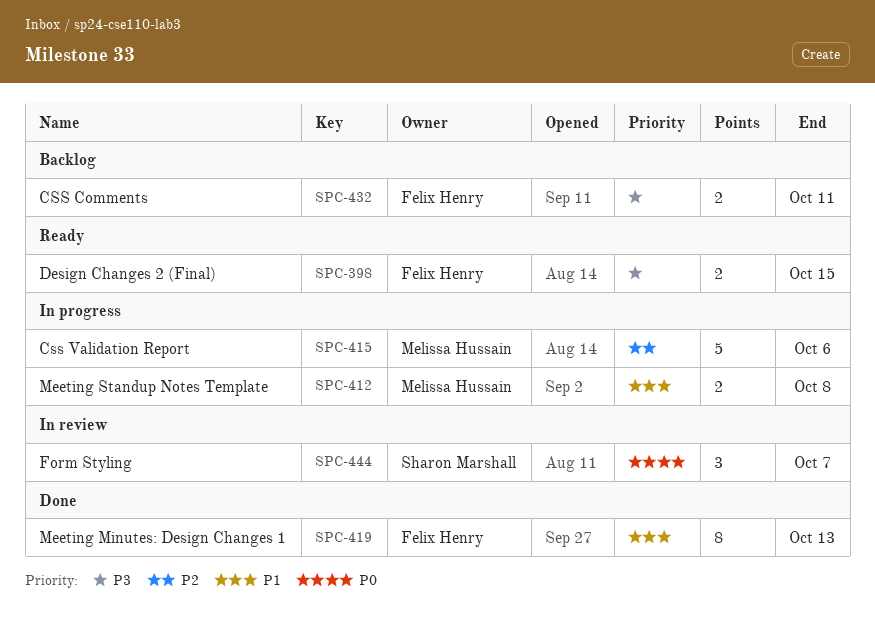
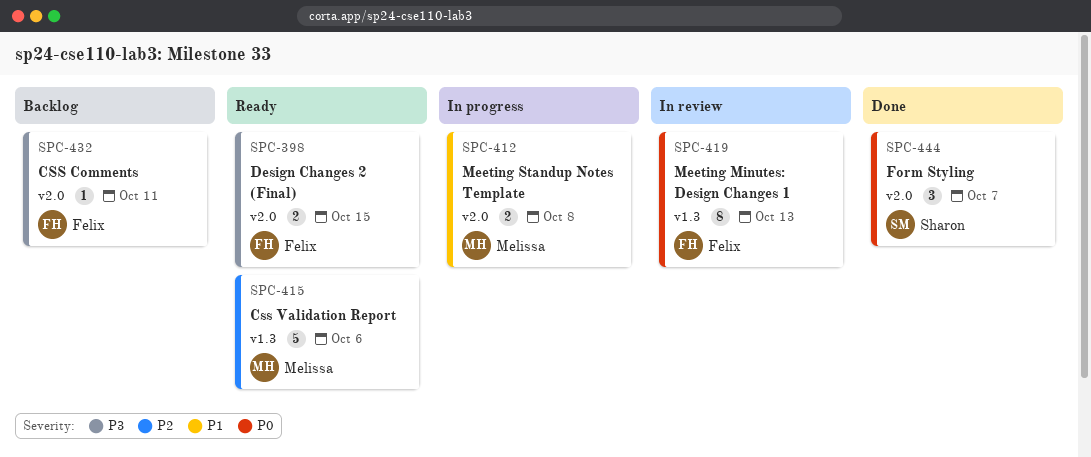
SPC-415, status: In progress -> Ready
SPC-419, status: Done -> In review
SPC-419, priority: P1 -> P0
SPC-432, estimate: 2 -> 1
SPC-444, status: In review -> Done

